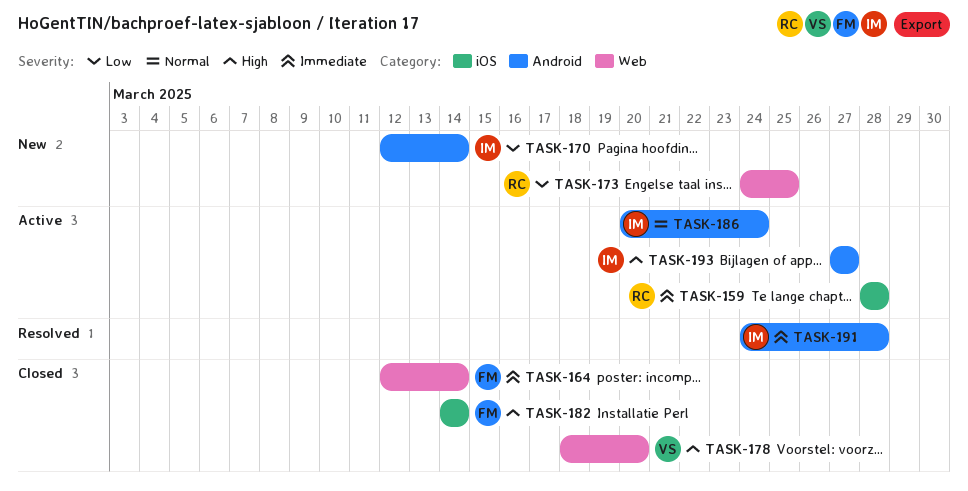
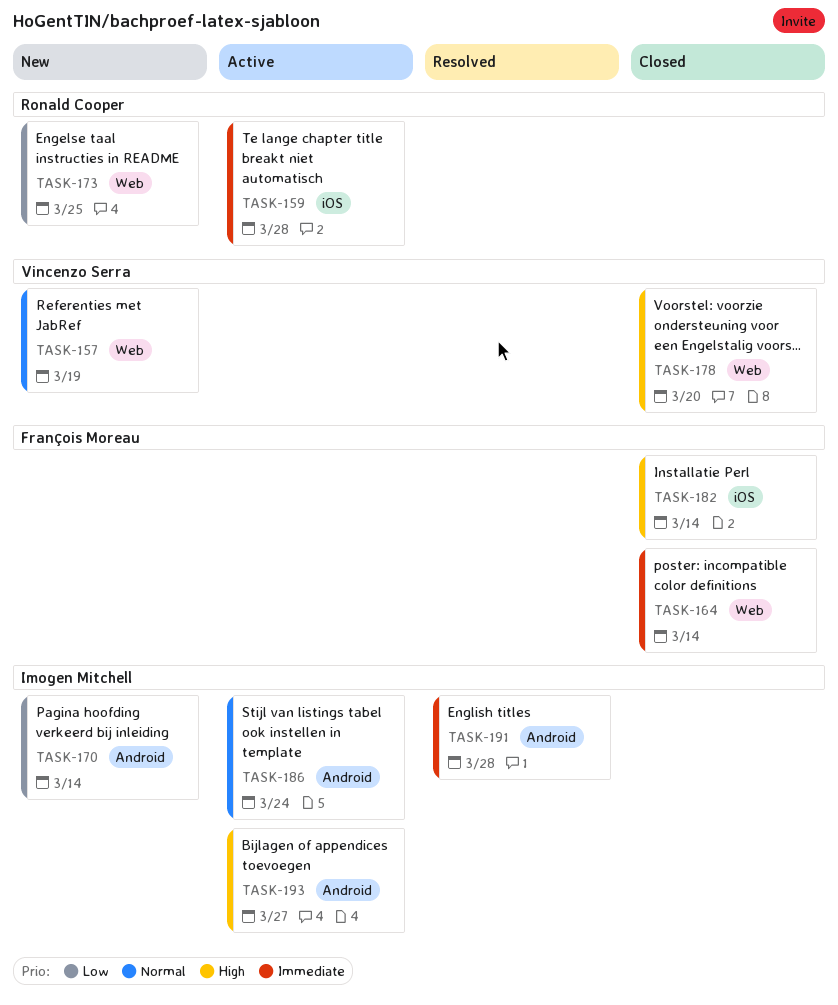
TASK-157: none -> present

